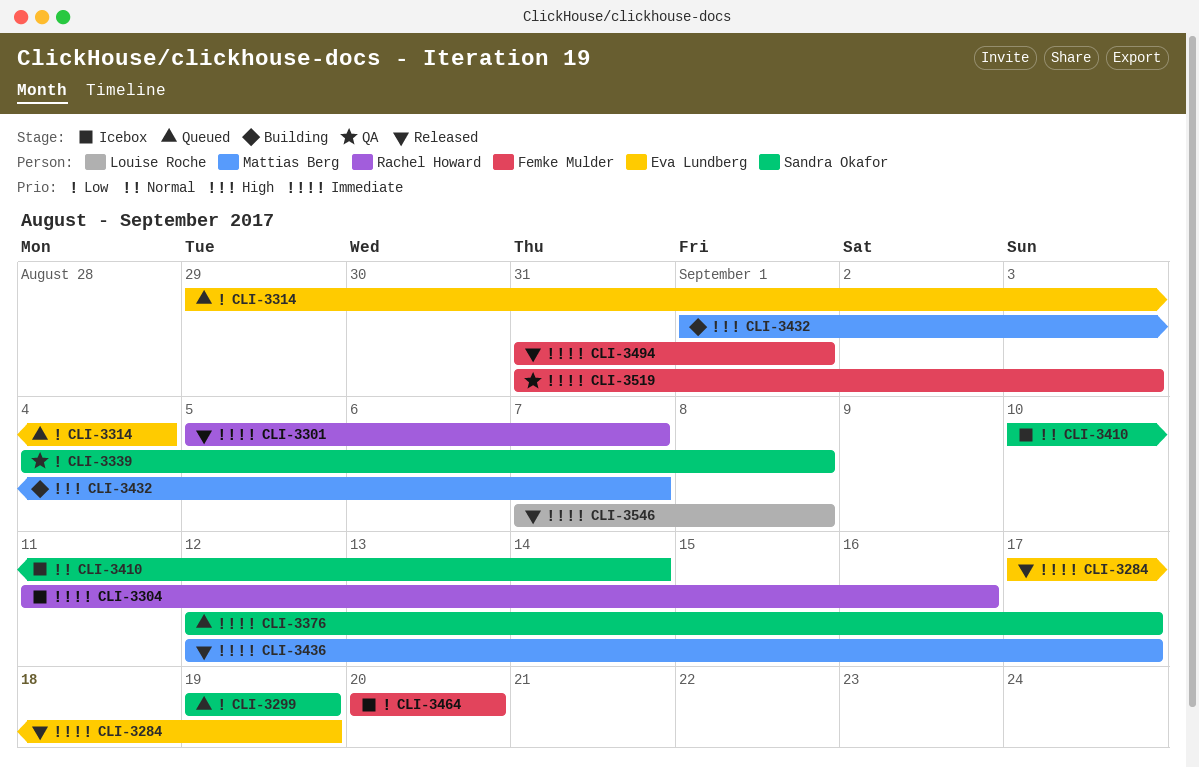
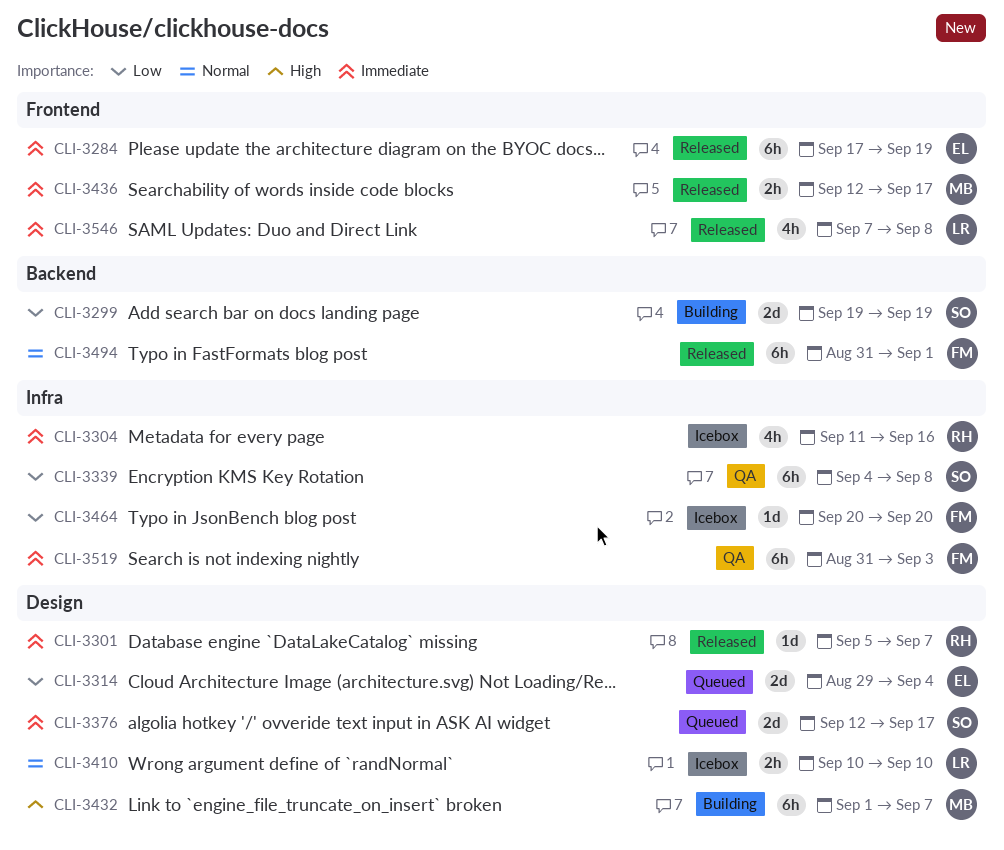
CLI-3299, status: Queued -> Building
CLI-3410, owner: Sandra Okafor -> Louise Roche
CLI-3410, due: Sep 14 -> Sep 10
CLI-3494, priority: Immediate -> Normal

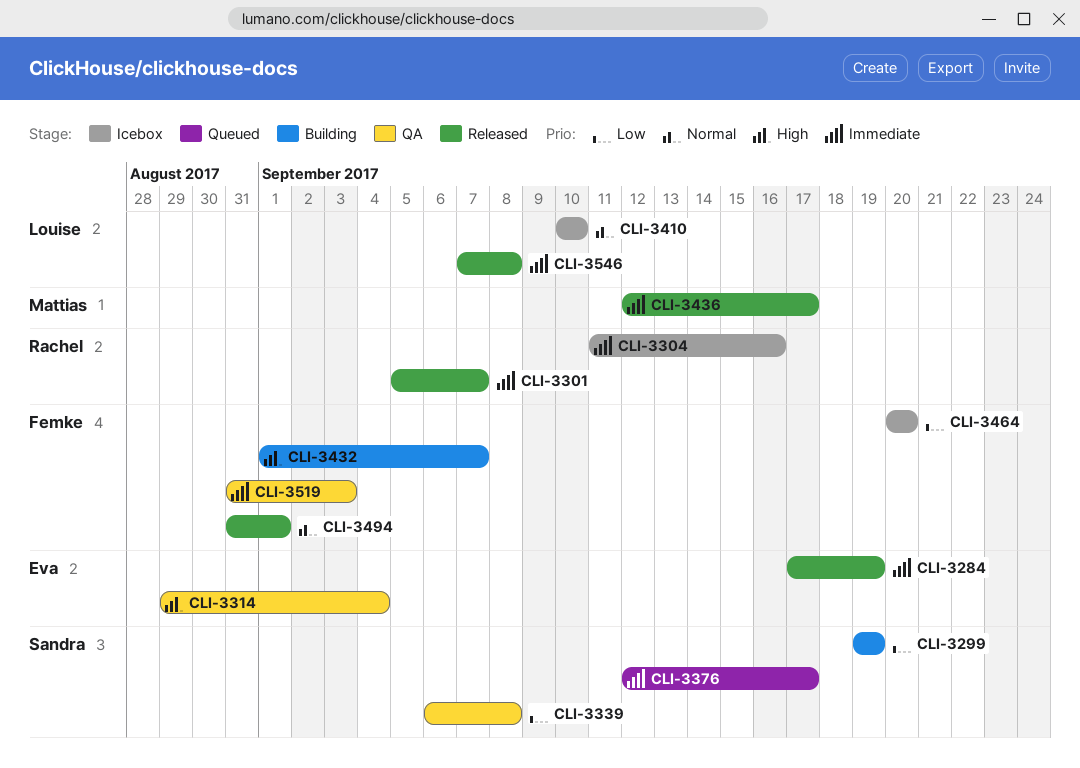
CLI-3314, status: Queued -> QA
CLI-3314, priority: Low -> High
CLI-3339, start: Sep 4 -> Sep 6
CLI-3432, owner: Mattias -> Femke

